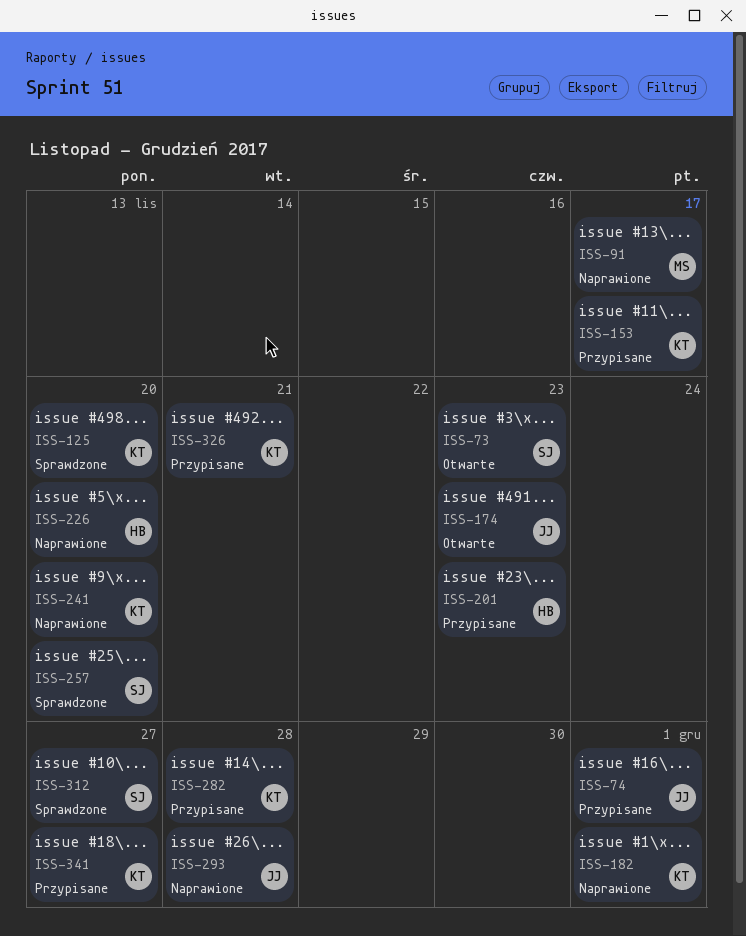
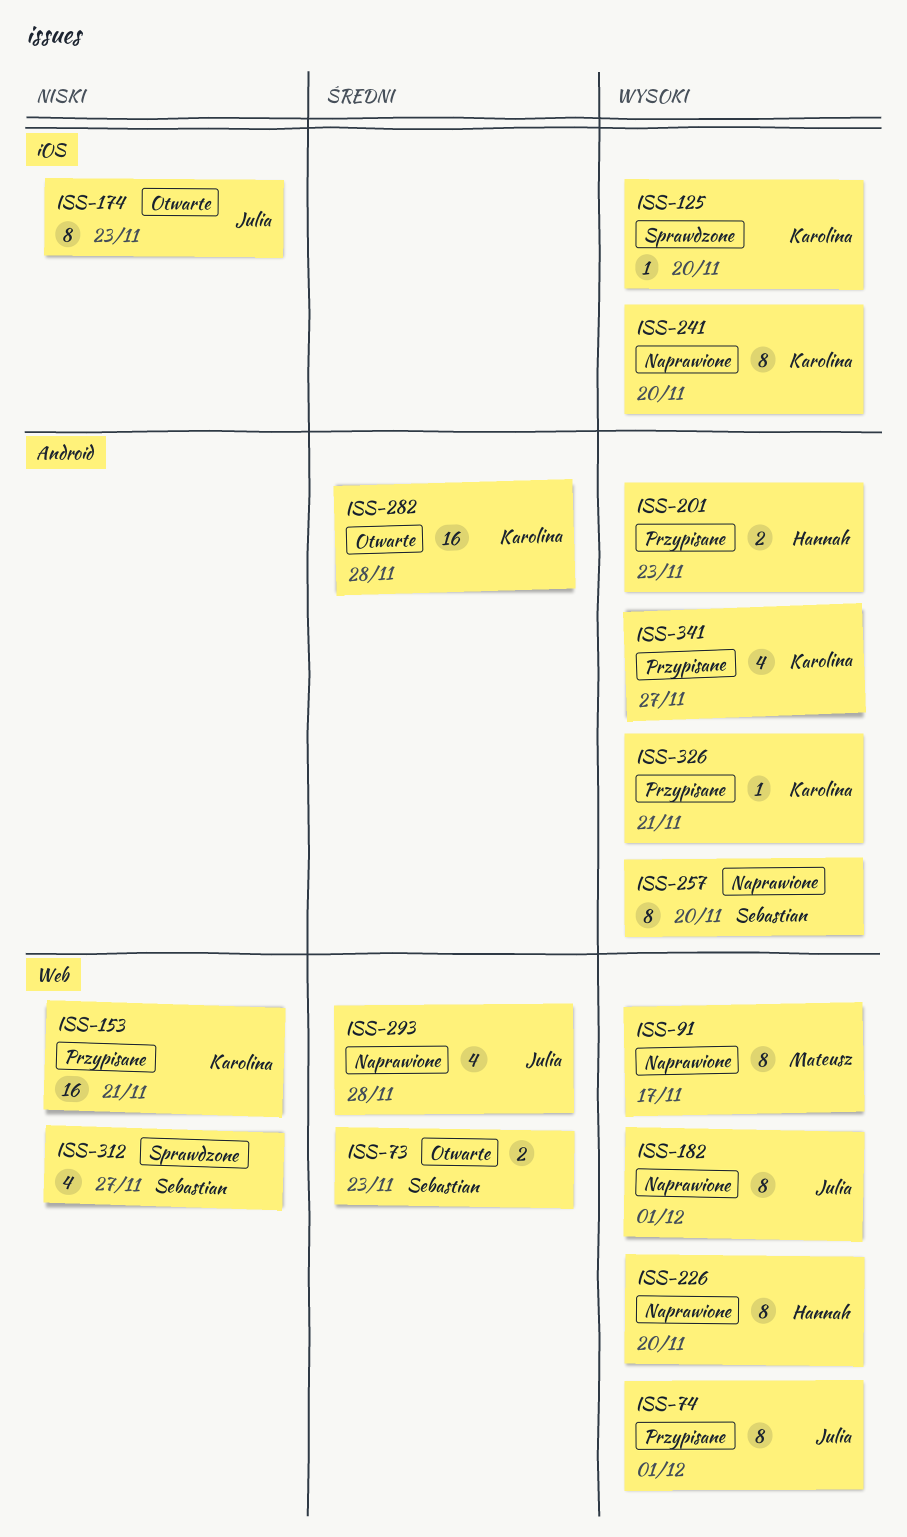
ISS-153, due: Nov 17 -> Nov 21
ISS-182, owner: Karolina -> Julia
ISS-257, status: Sprawdzone -> Naprawione
ISS-282, status: Przypisane -> Otwarte

